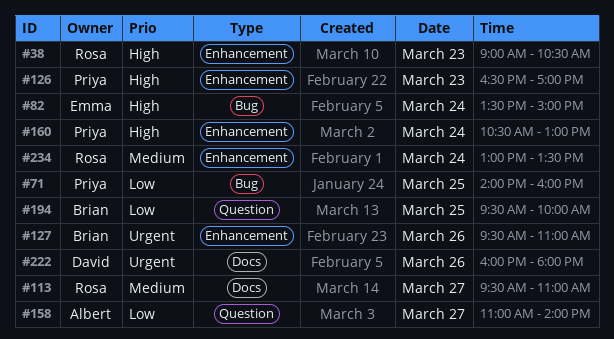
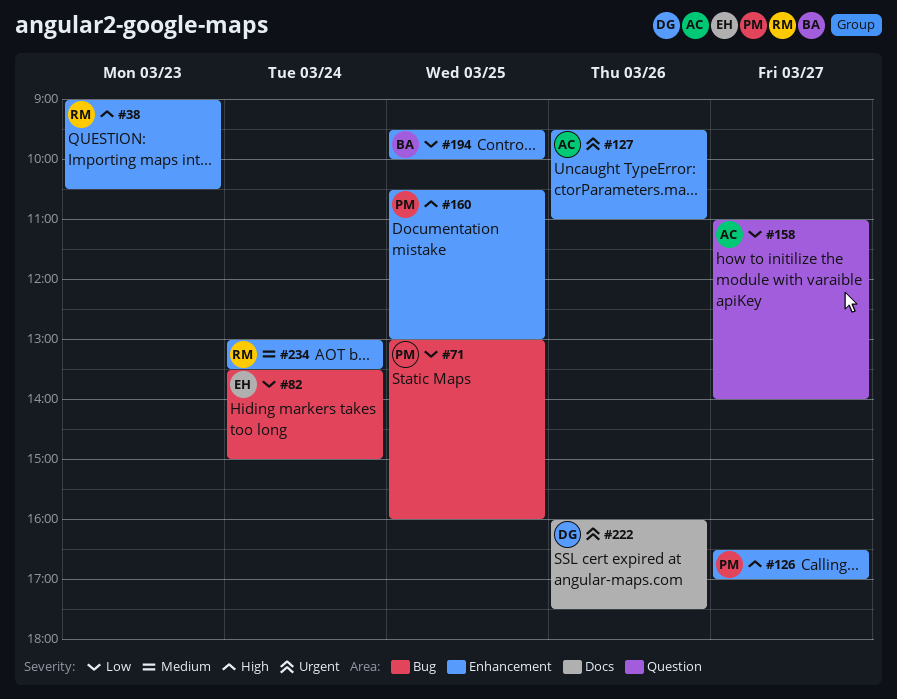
#71, begins: 14:00 -> 13:00
#82, priority: High -> Low
#113: present -> none
#126, day: Mar 23 -> Mar 27
#127, owner: Brian -> Albert
#160, day: Mar 24 -> Mar 25
#194, label: Question -> Enhancement
#222, ends: 18:00 -> 17:30

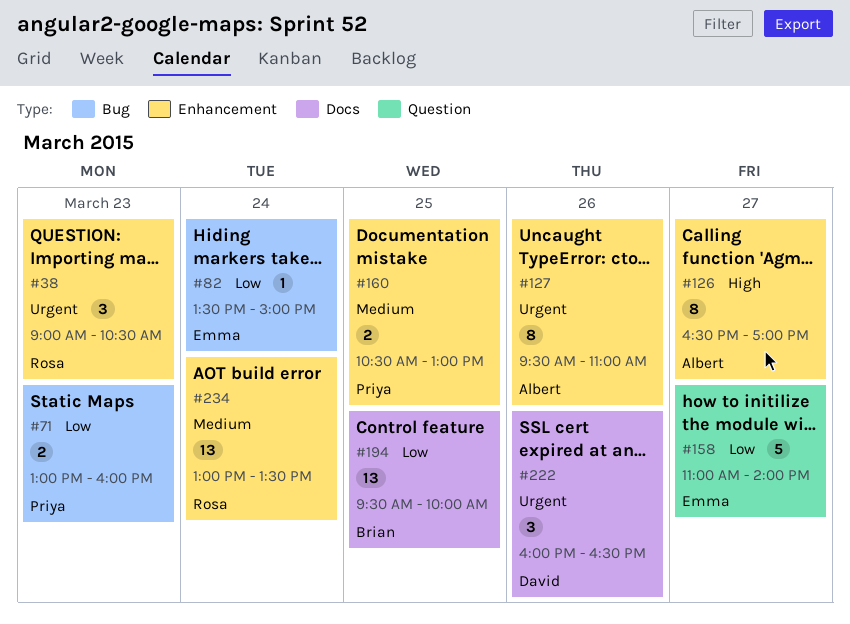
#38, priority: High -> Urgent
#71, day: Mar 25 -> Mar 23
#126, owner: Priya -> Albert
#158, owner: Albert -> Emma
#160, priority: High -> Medium
#194, label: Enhancement -> Docs
#222, ends: 17:30 -> 16:30

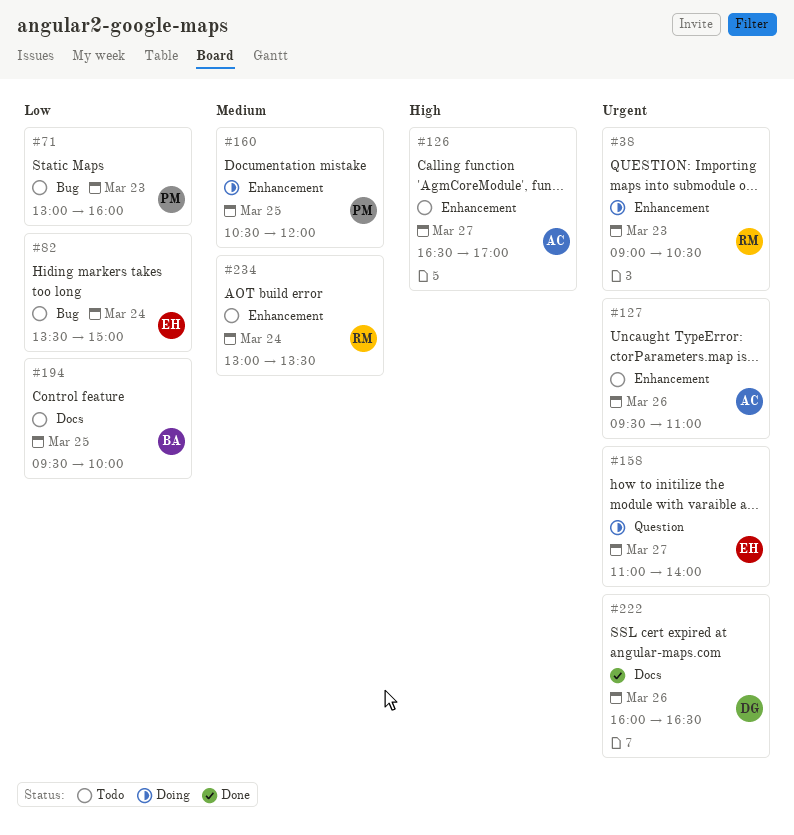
#158, priority: Low -> Urgent
#160, ends: 13:00 -> 12:00

